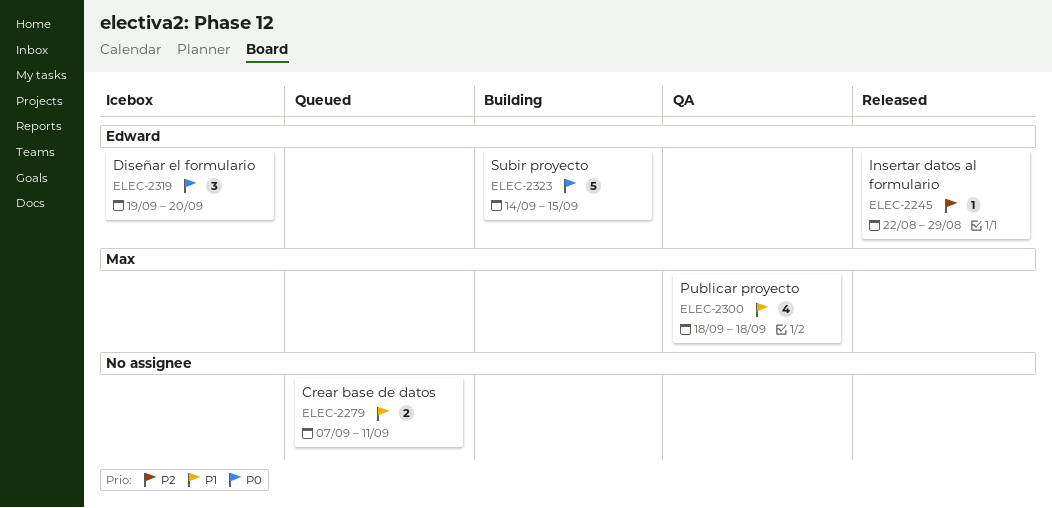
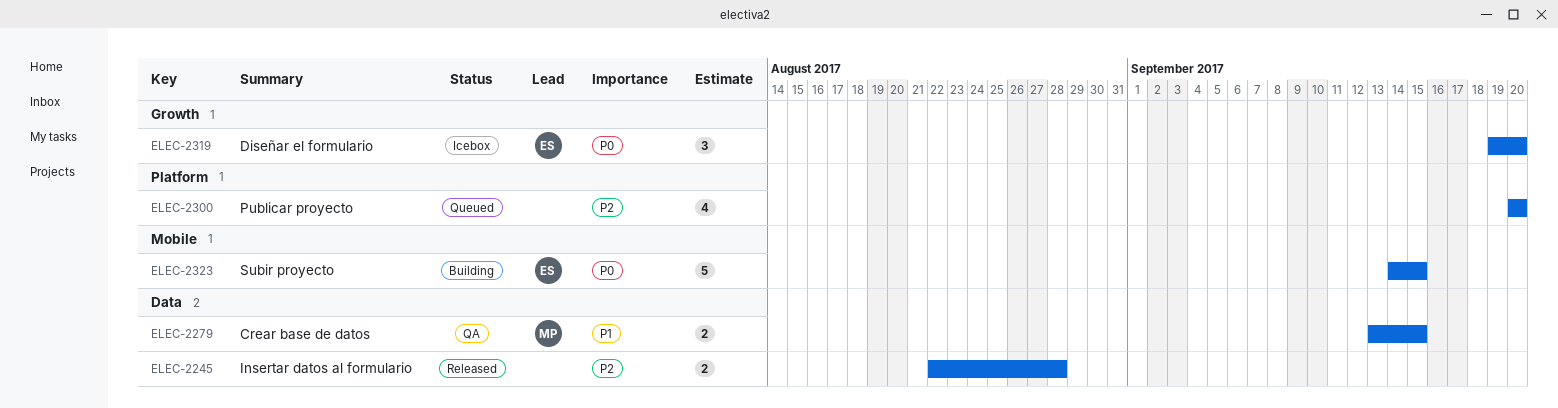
ELEC-2245, owner: Edward -> none
ELEC-2245, estimate: 1 -> 2
ELEC-2245, due: Aug 29 -> Aug 28
ELEC-2279, status: Queued -> QA
ELEC-2279, owner: none -> Max
ELEC-2279, start: Sep 7 -> Sep 13
ELEC-2279, due: Sep 11 -> Sep 15
ELEC-2300, status: QA -> Queued
ELEC-2300, owner: Max -> none
ELEC-2300, priority: P1 -> P2
ELEC-2300, start: Sep 18 -> Sep 20
ELEC-2300, due: Sep 18 -> Sep 20

